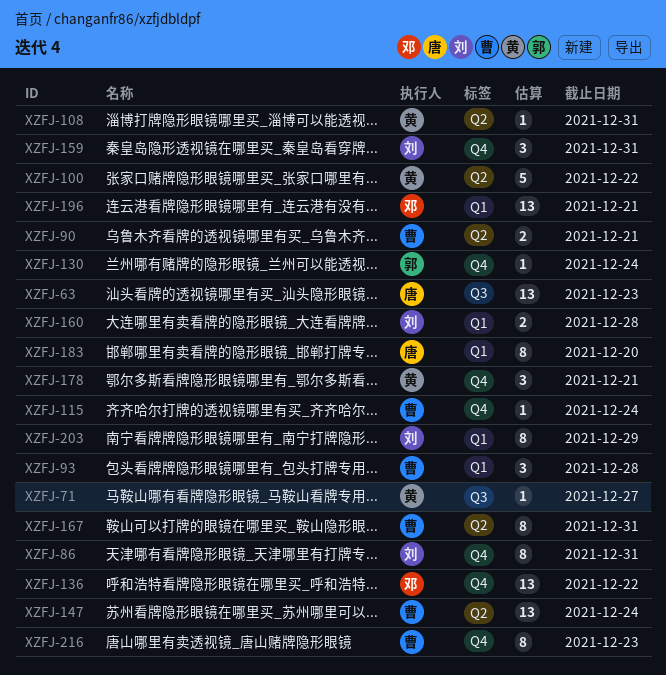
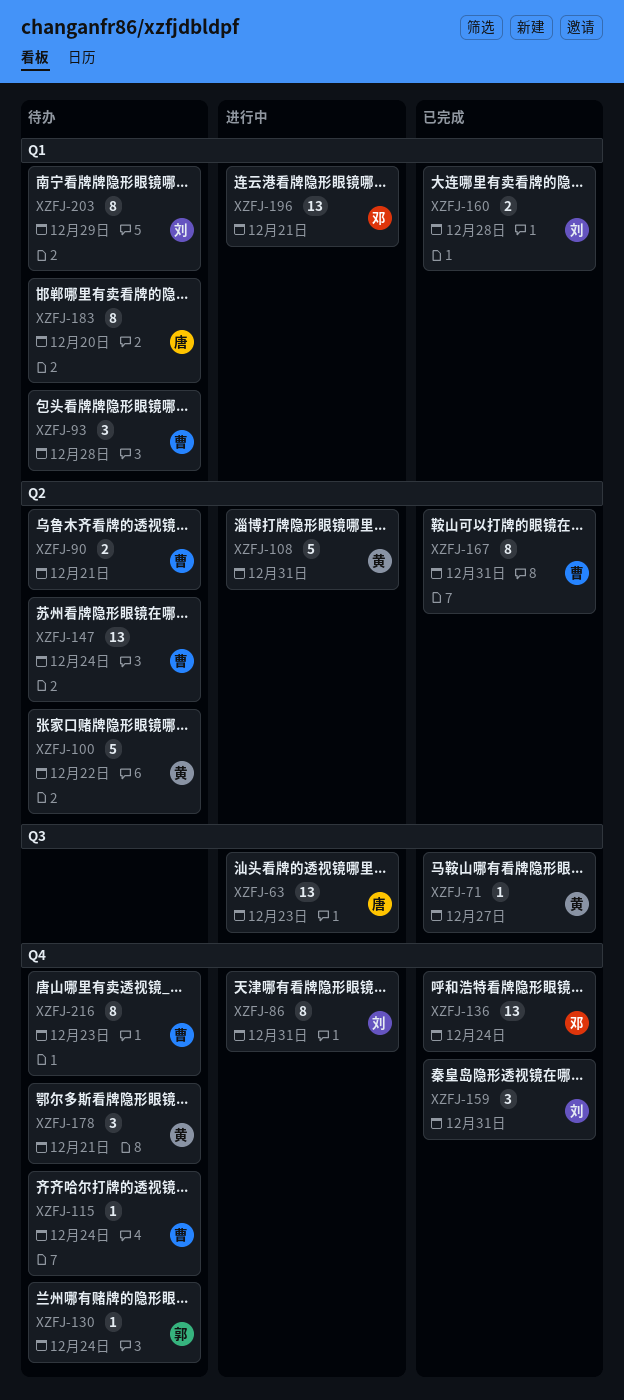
XZFJ-108, estimate: 1 -> 5
XZFJ-136, due: Dec 22 -> Dec 24

